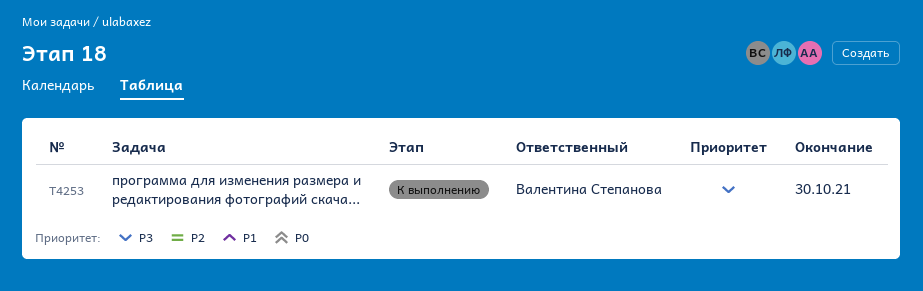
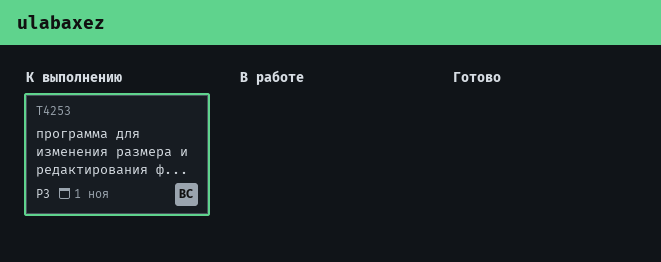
T4253, due: Oct 30 -> Nov 1

